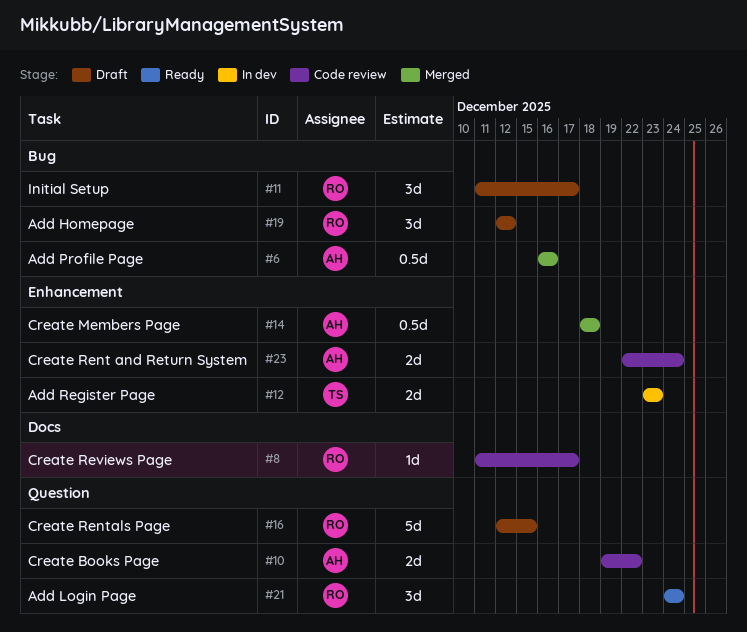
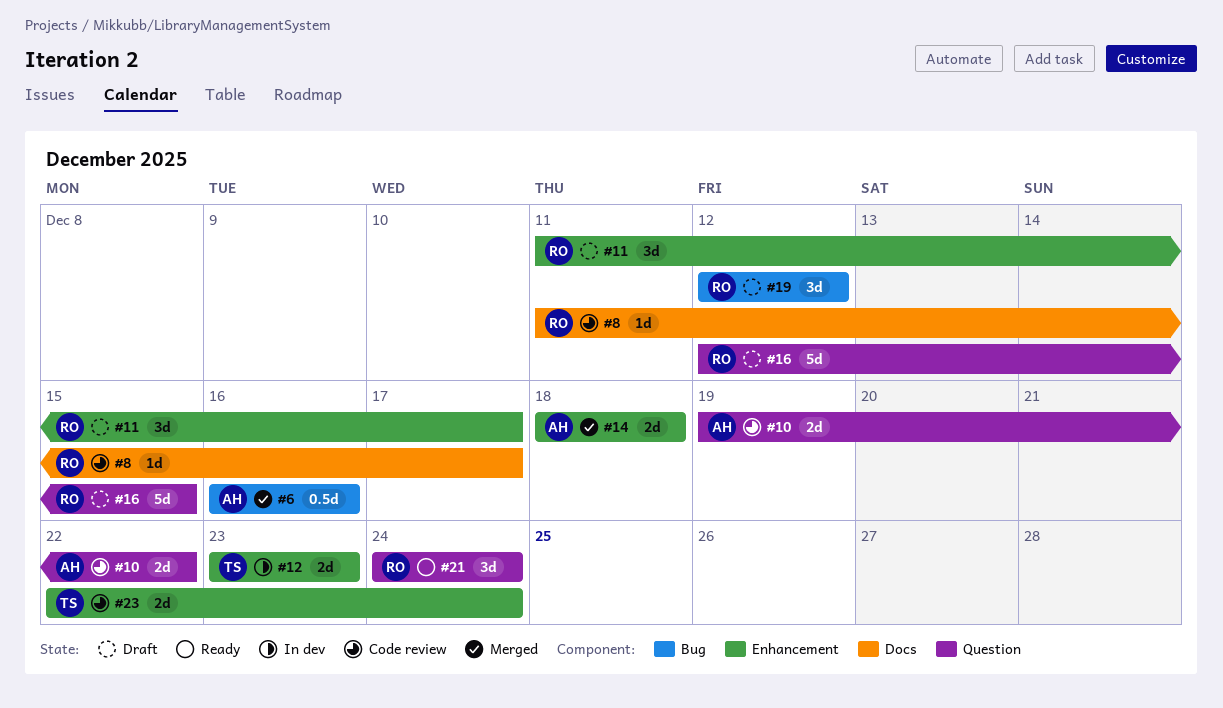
#11, label: Bug -> Enhancement
#14, estimate: 0.5d -> 2d
#23, owner: AH -> TS

